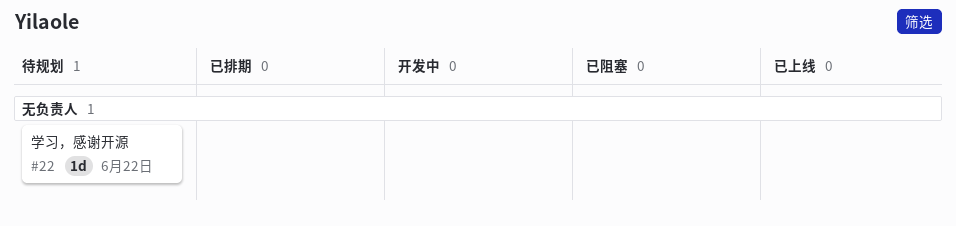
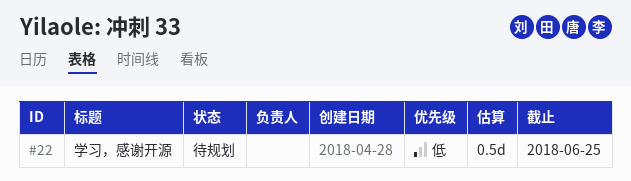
#22, estimate: 1d -> 0.5d
#22, due: Jun 22 -> Jun 25

